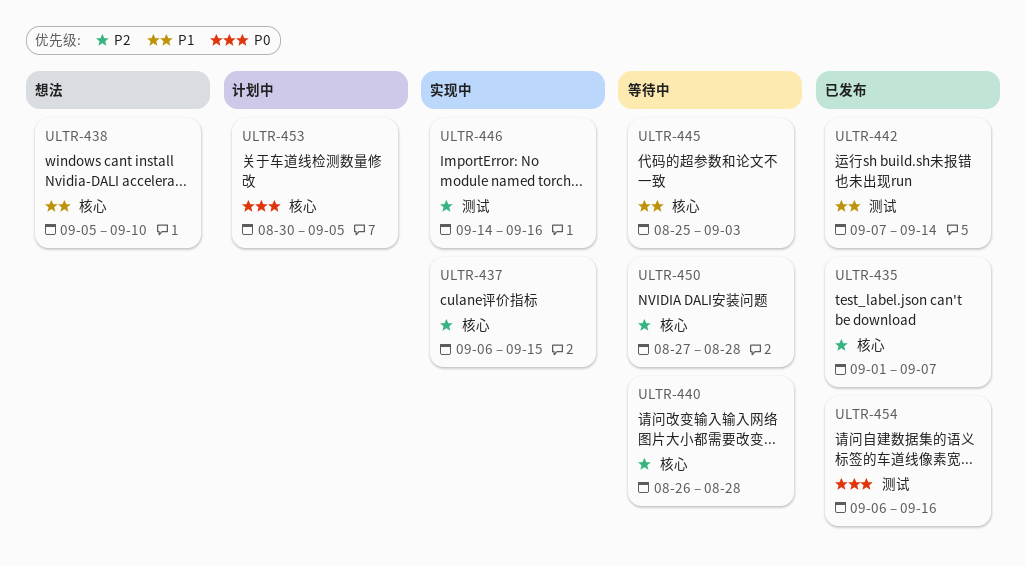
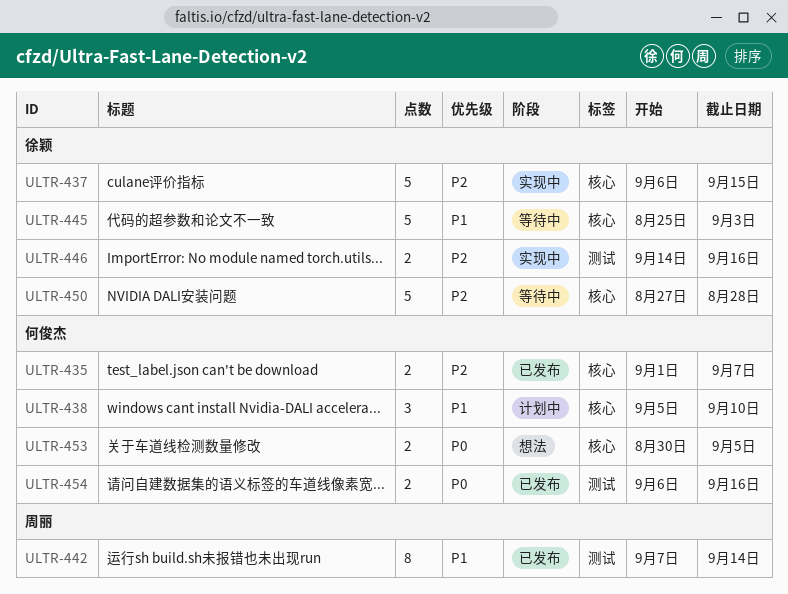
ULTR-438, status: 想法 -> 计划中
ULTR-440: present -> none
ULTR-453, status: 计划中 -> 想法

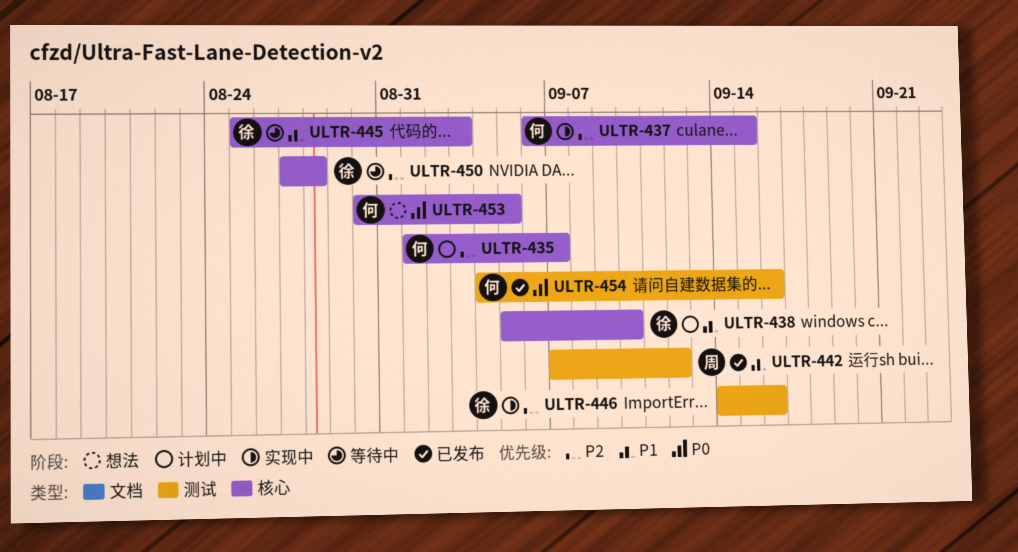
ULTR-435, status: 已发布 -> 计划中
ULTR-437, owner: 徐颖 -> 何俊杰
ULTR-438, owner: 何俊杰 -> 徐颖
ULTR-442, due: Sep 14 -> Sep 12
ULTR-454, start: Sep 6 -> Sep 4

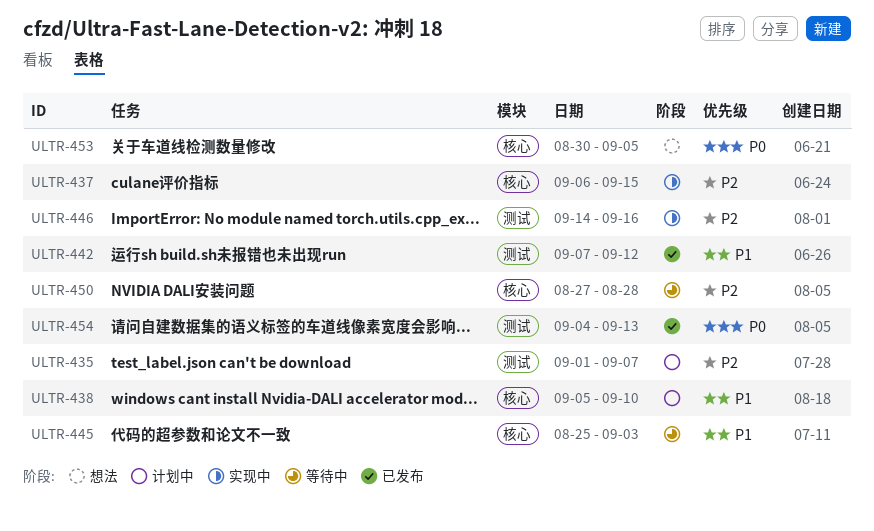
ULTR-435, label: 核心 -> 测试
ULTR-454, due: Sep 16 -> Sep 13

